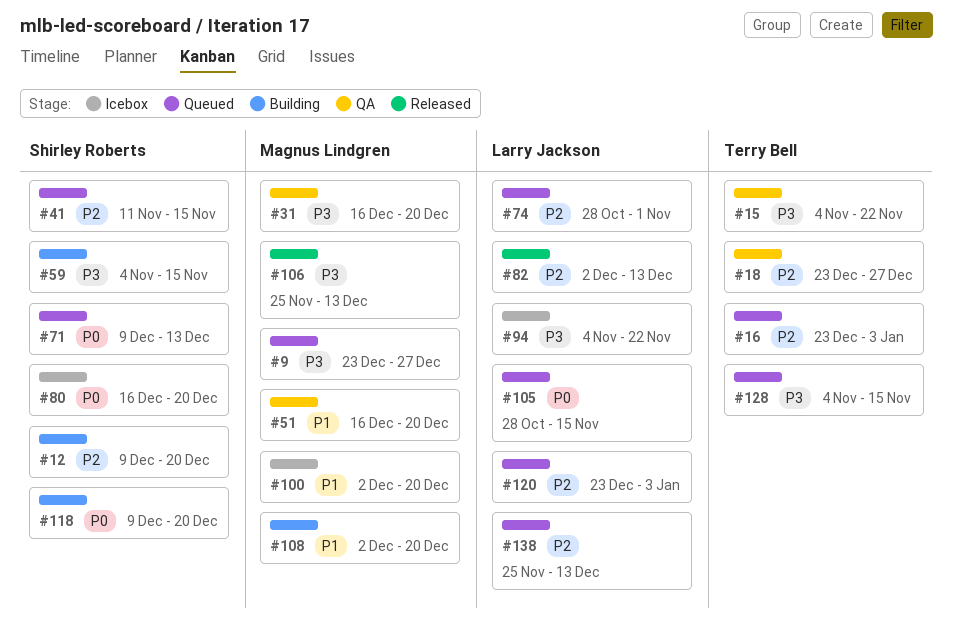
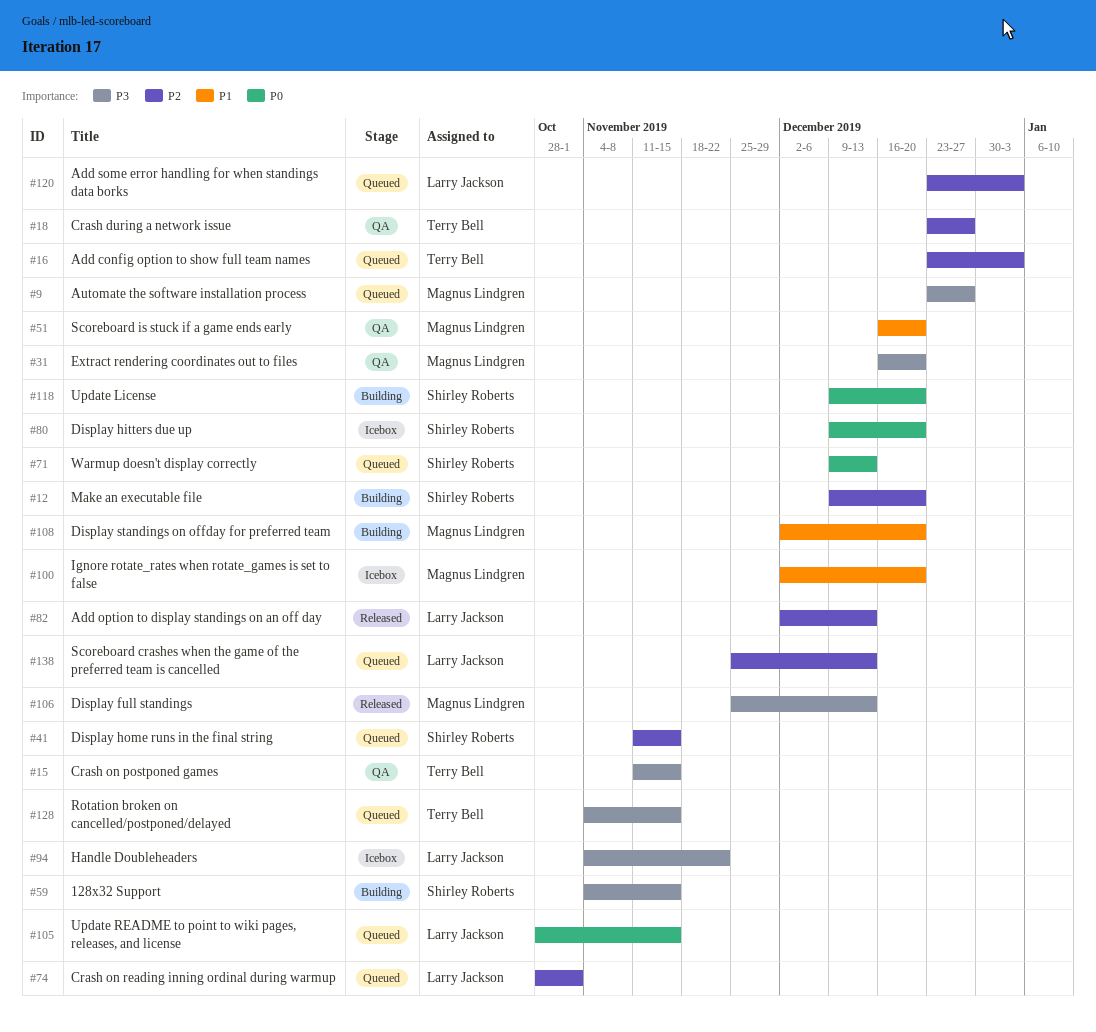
#15, start: Nov 4 -> Nov 11
#15, due: Nov 22 -> Nov 15
#80, start: Dec 16 -> Dec 9

